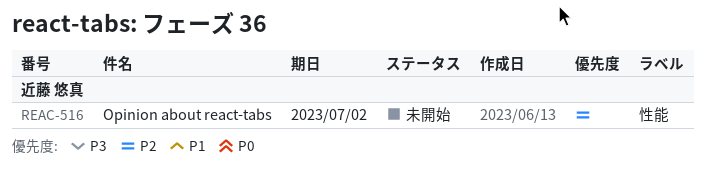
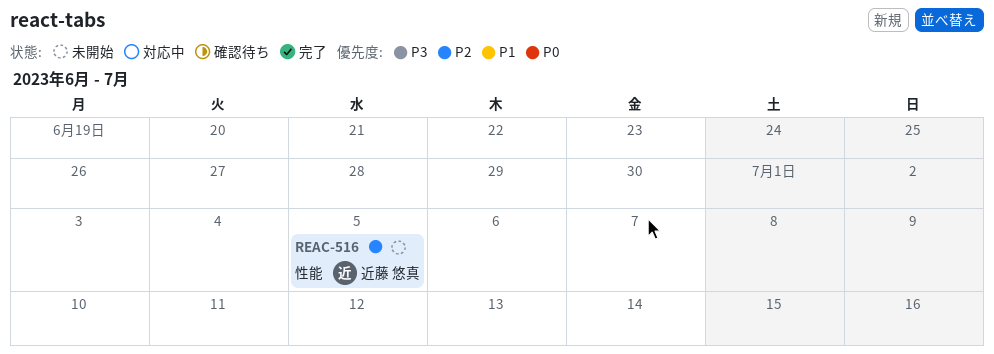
REAC-516, due: Jul 2 -> Jul 5

